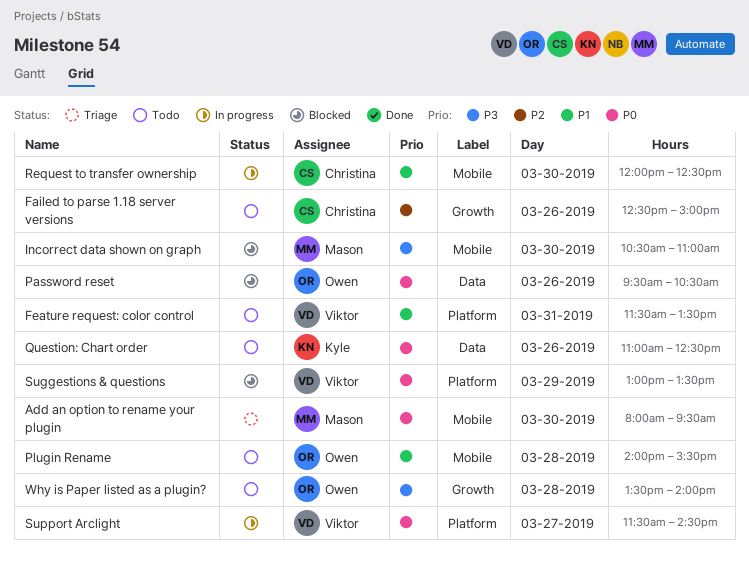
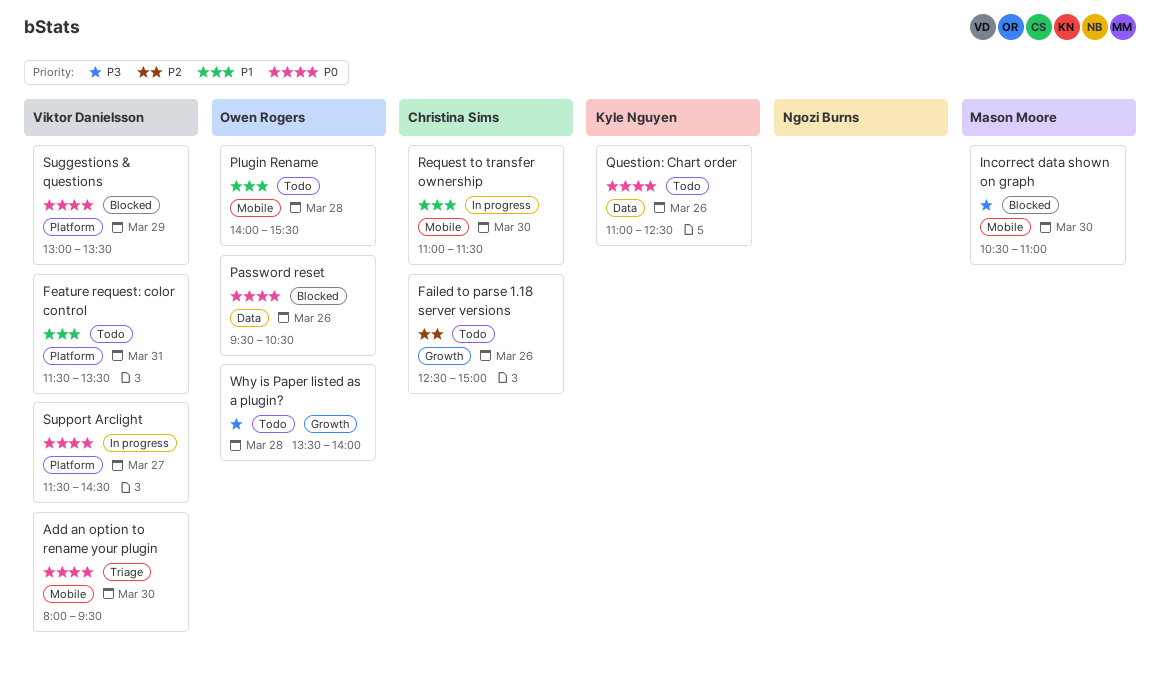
Add an option to rename your plugin, owner: Mason Moore -> Viktor Danielsson
Request to transfer ownership, begins: 12:00 -> 11:00
Request to transfer ownership, ends: 12:30 -> 11:30

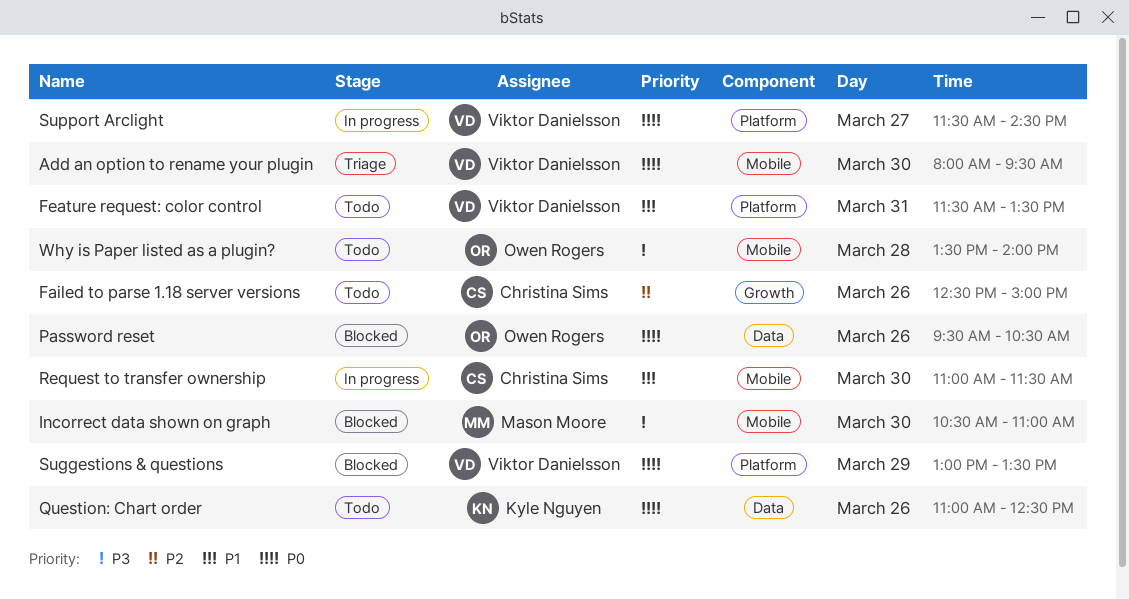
Plugin Rename: present -> none
Why is Paper listed as a plugin?, label: Growth -> Mobile

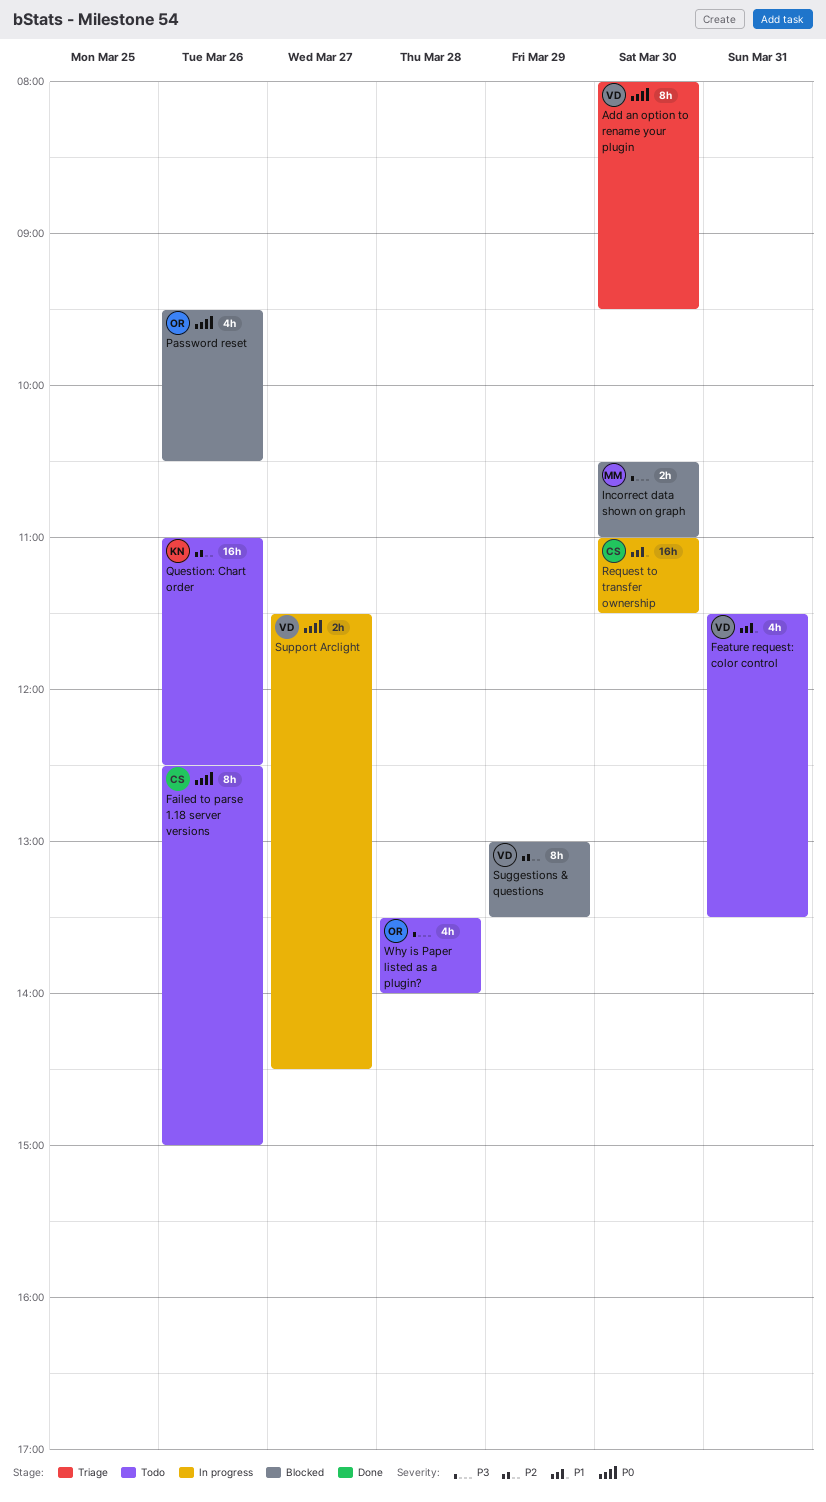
Failed to parse 1.18 server versions, priority: P2 -> P0
Question: Chart order, priority: P0 -> P2
Suggestions & questions, priority: P0 -> P2

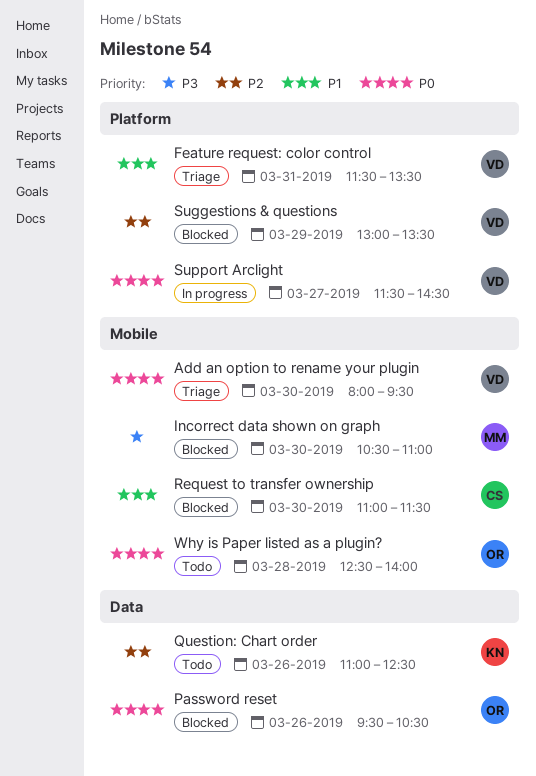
Failed to parse 1.18 server versions: present -> none
Feature request: color control, status: Todo -> Triage
Request to transfer ownership, status: In progress -> Blocked
Why is Paper listed as a plugin?, priority: P3 -> P0
Why is Paper listed as a plugin?, begins: 13:30 -> 12:30

